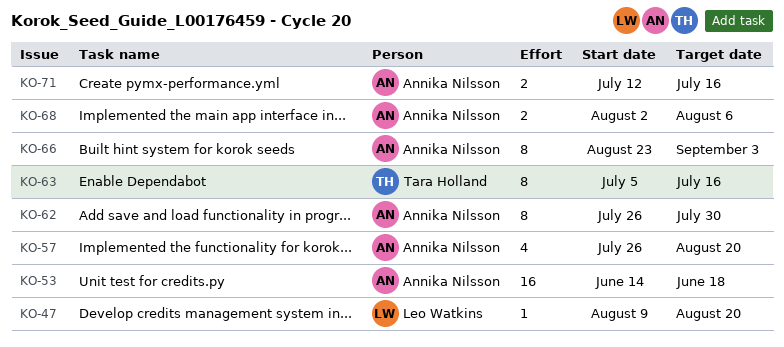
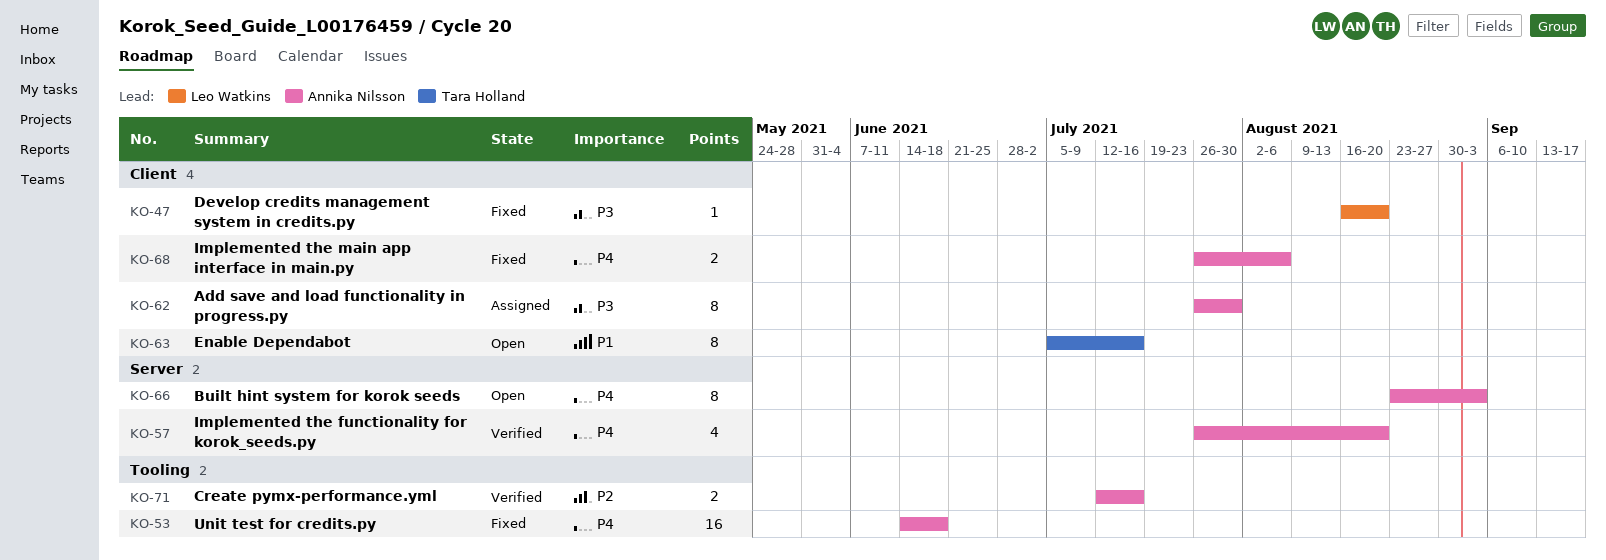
KO-47, start: Aug 9 -> Aug 16
KO-68, start: Aug 2 -> Jul 26

